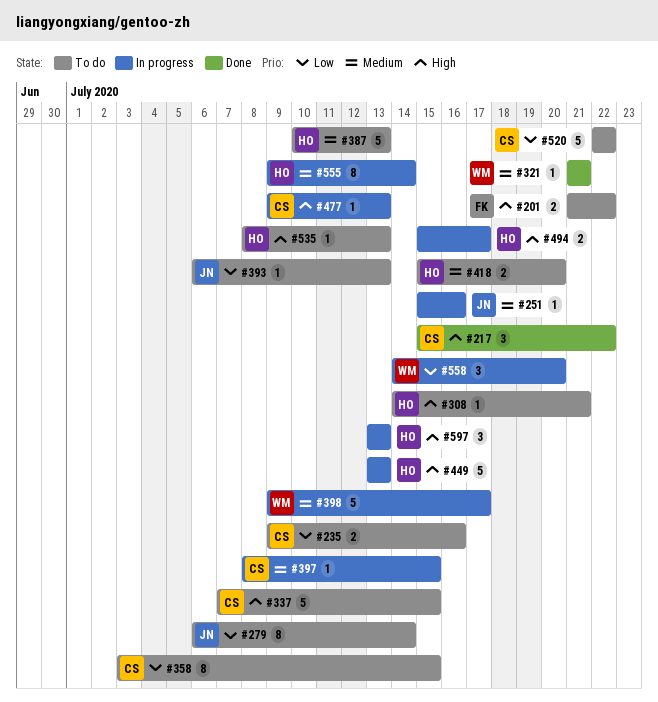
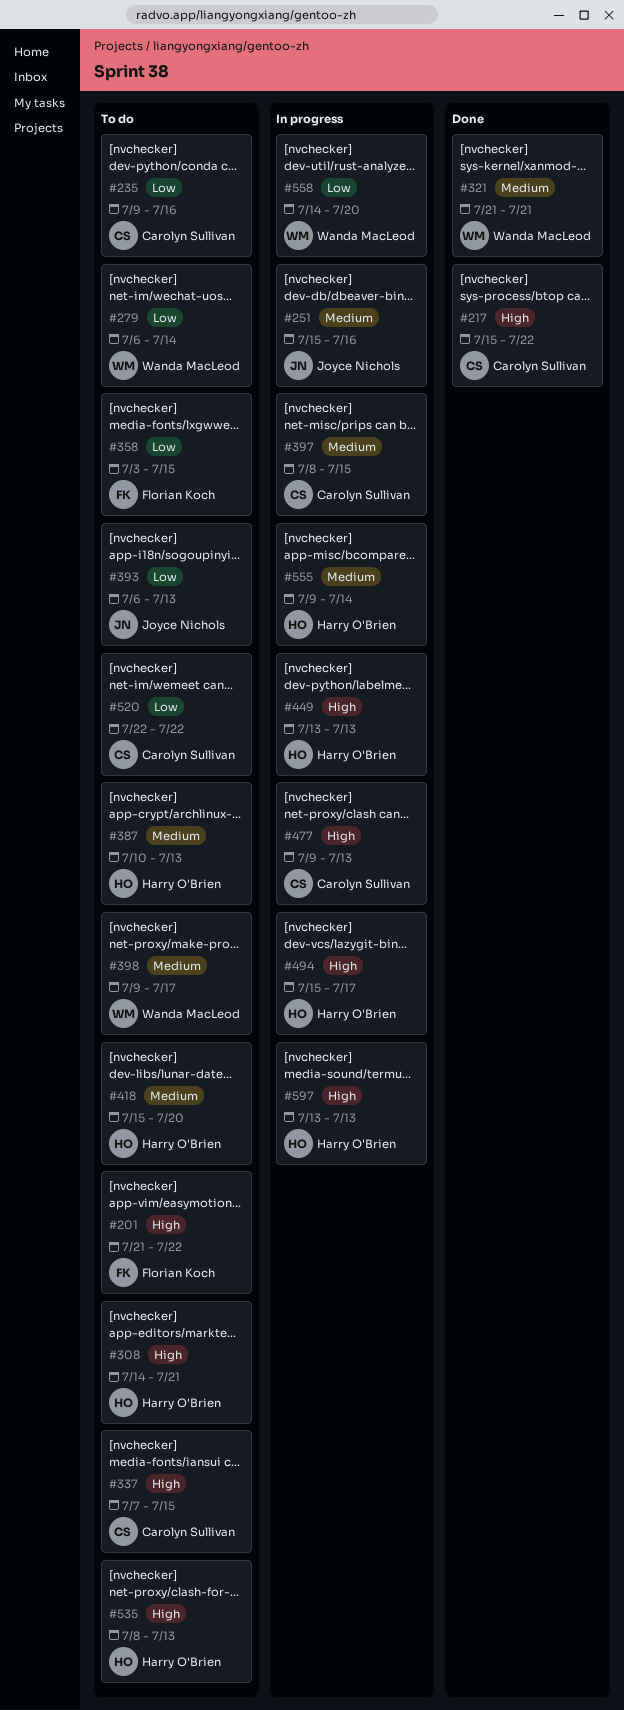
#279, owner: Joyce Nichols -> Wanda MacLeod
#358, owner: Carolyn Sullivan -> Florian Koch
#398, status: In progress -> To do

